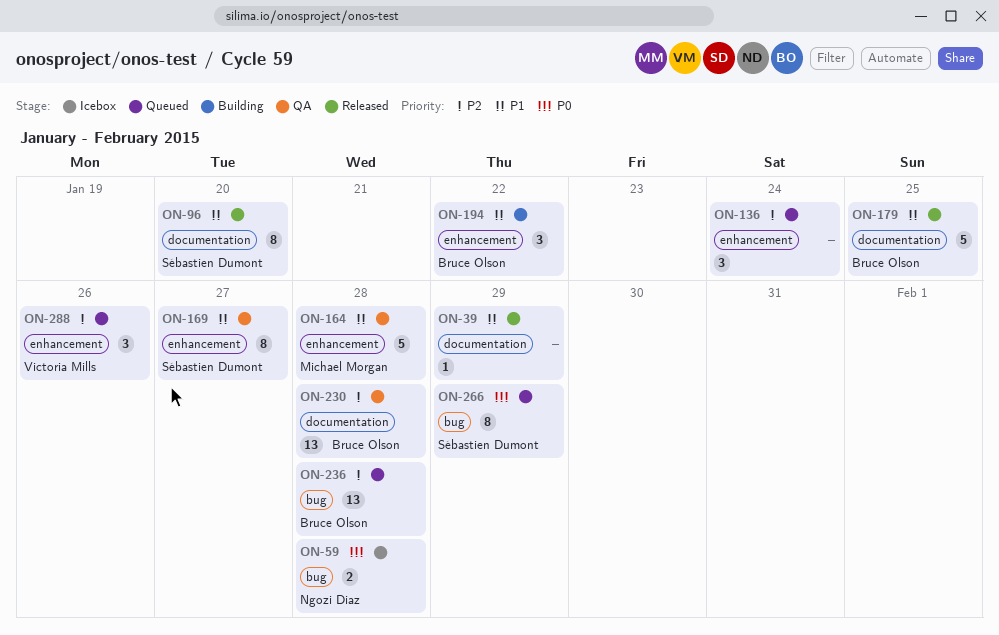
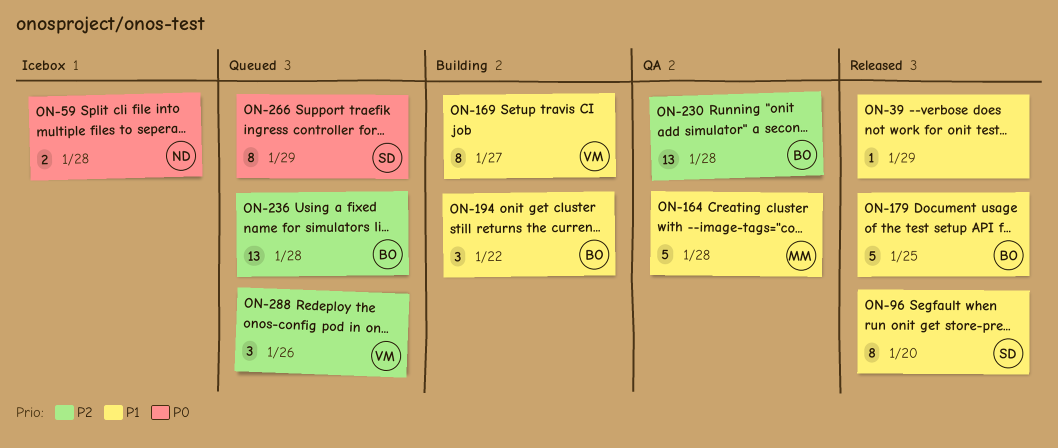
ON-136: present -> none
ON-169, status: QA -> Building
ON-169, owner: Sébastien Dumont -> Victoria Mills

